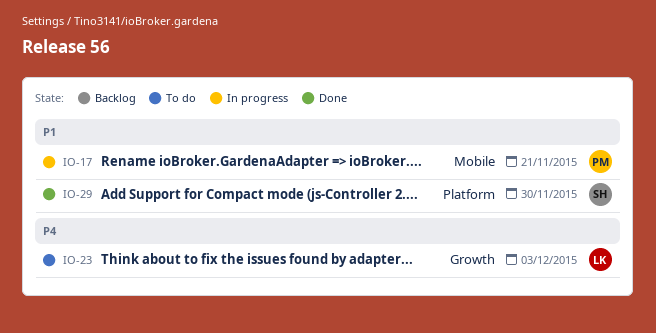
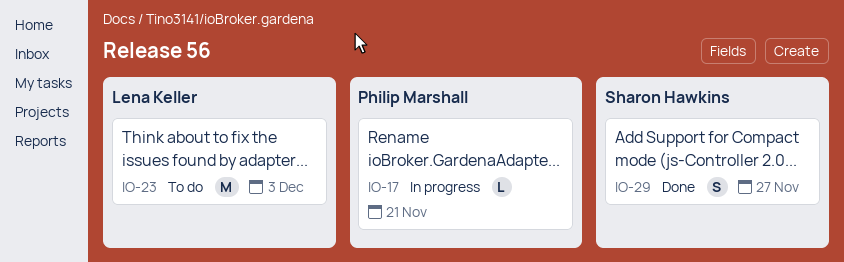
IO-29, due: Nov 30 -> Nov 27

